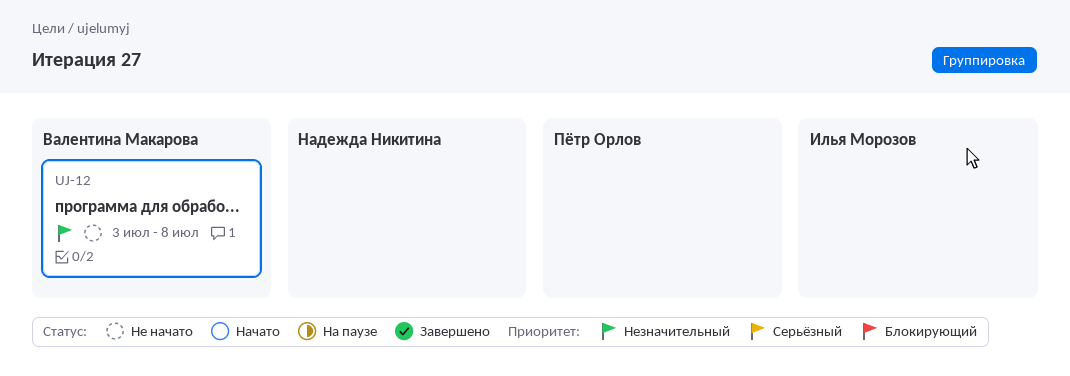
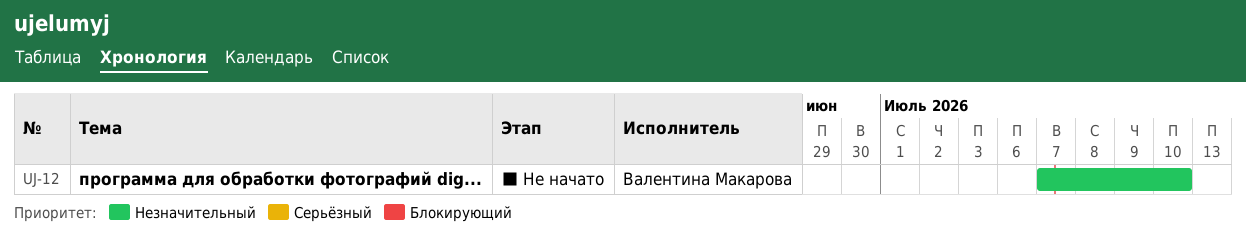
UJ-12, start: Jul 3 -> Jul 7
UJ-12, due: Jul 8 -> Jul 10

